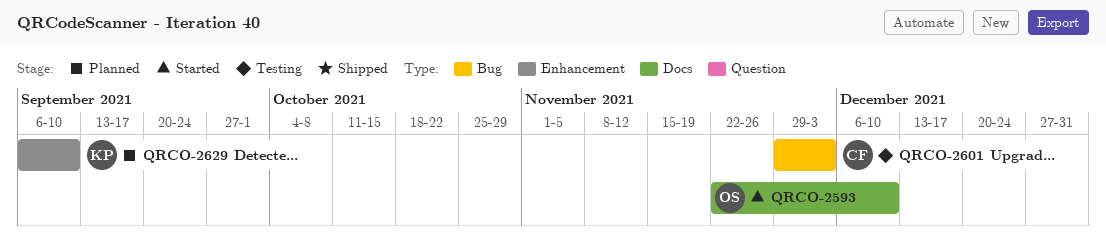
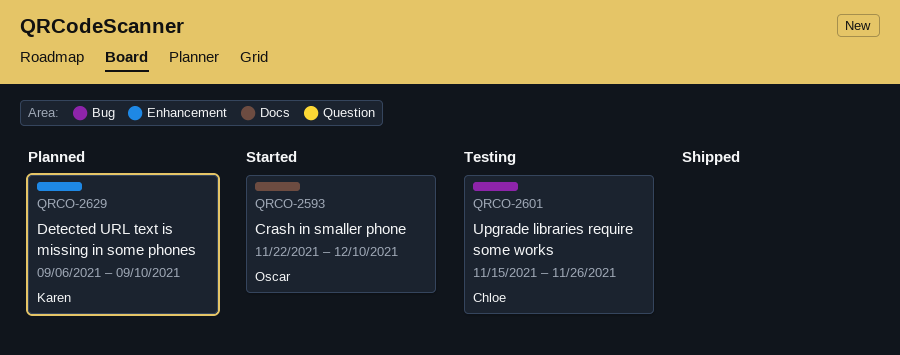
QRCO-2601, start: Nov 29 -> Nov 15
QRCO-2601, due: Dec 3 -> Nov 26

